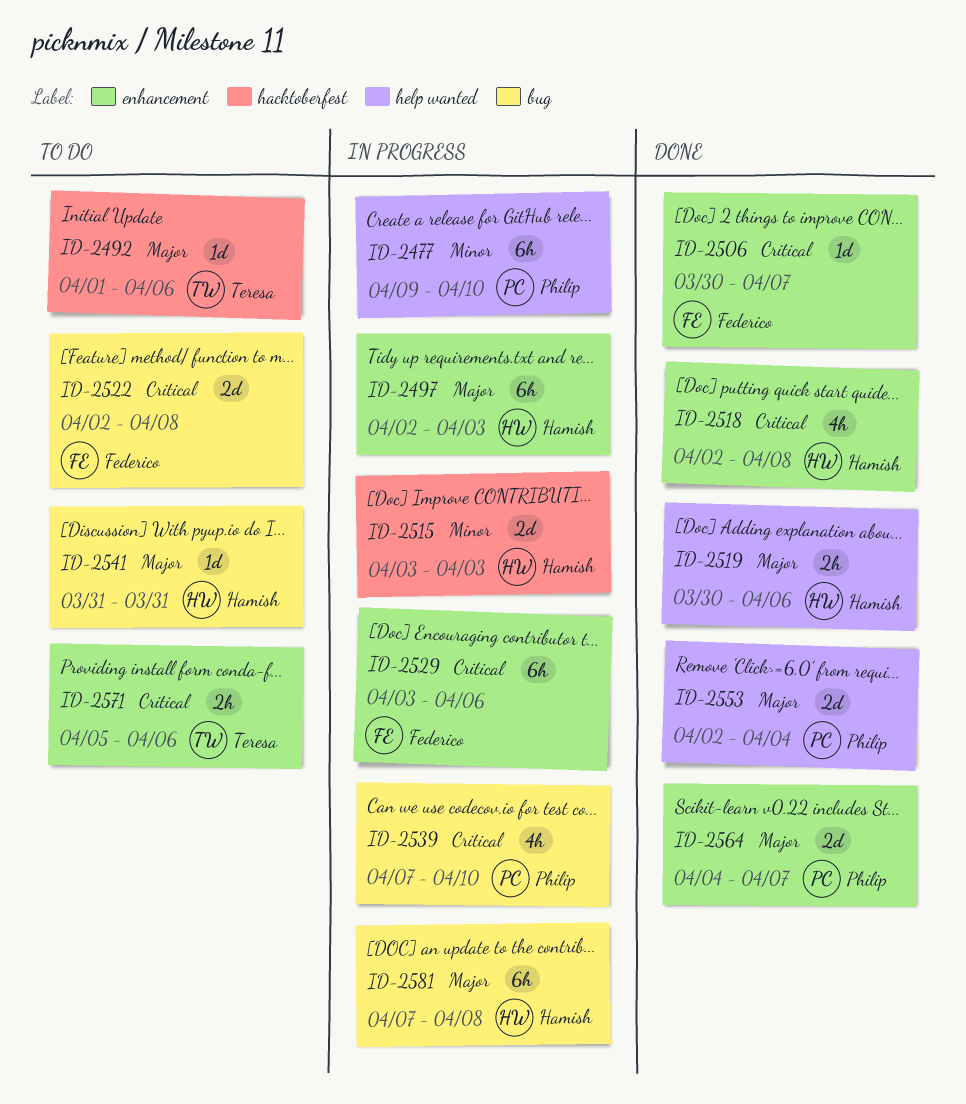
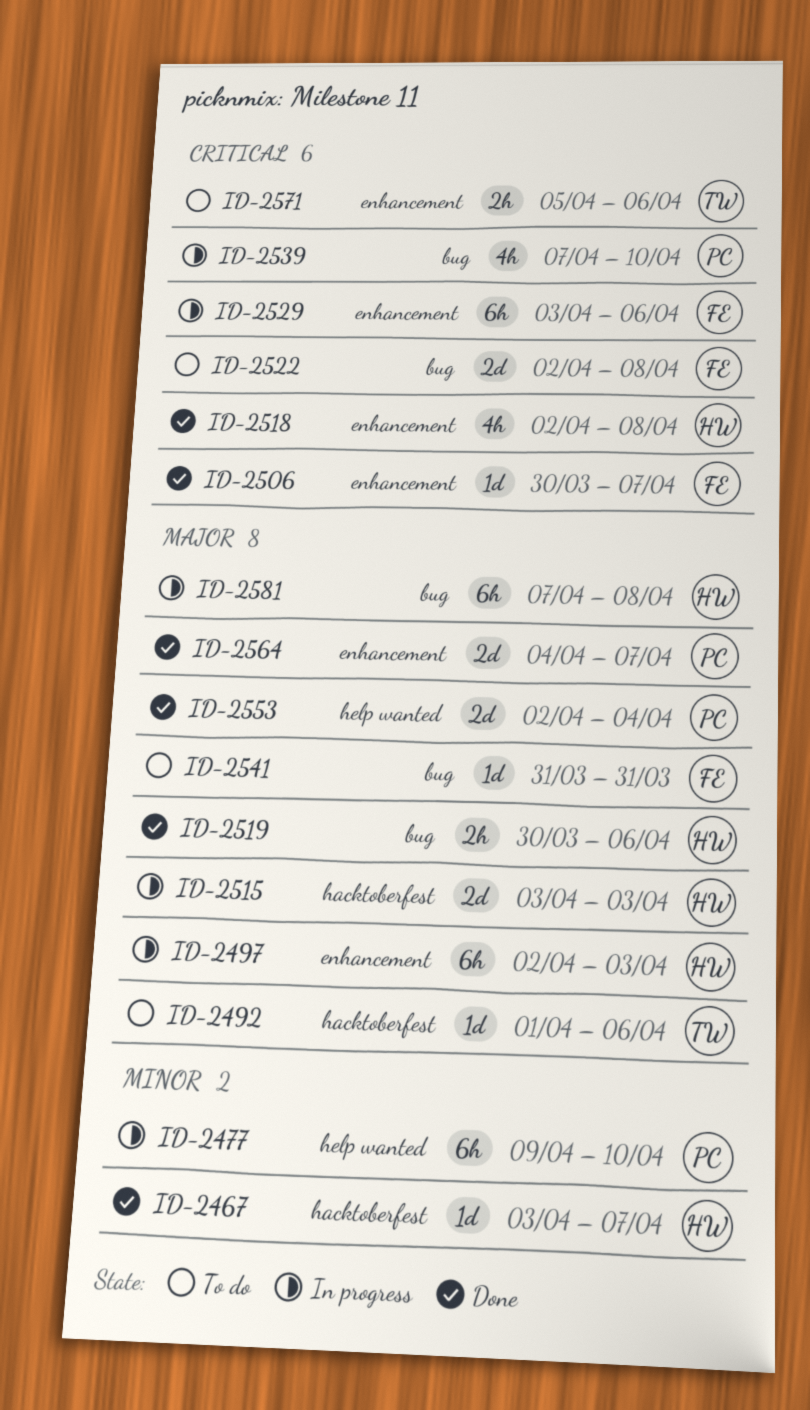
ID-2467: none -> present
ID-2515, priority: Minor -> Major
ID-2519, label: help wanted -> bug
ID-2541, owner: Hamish -> Federico

